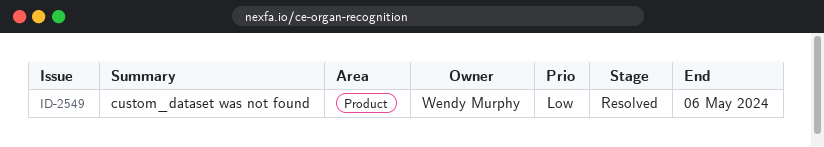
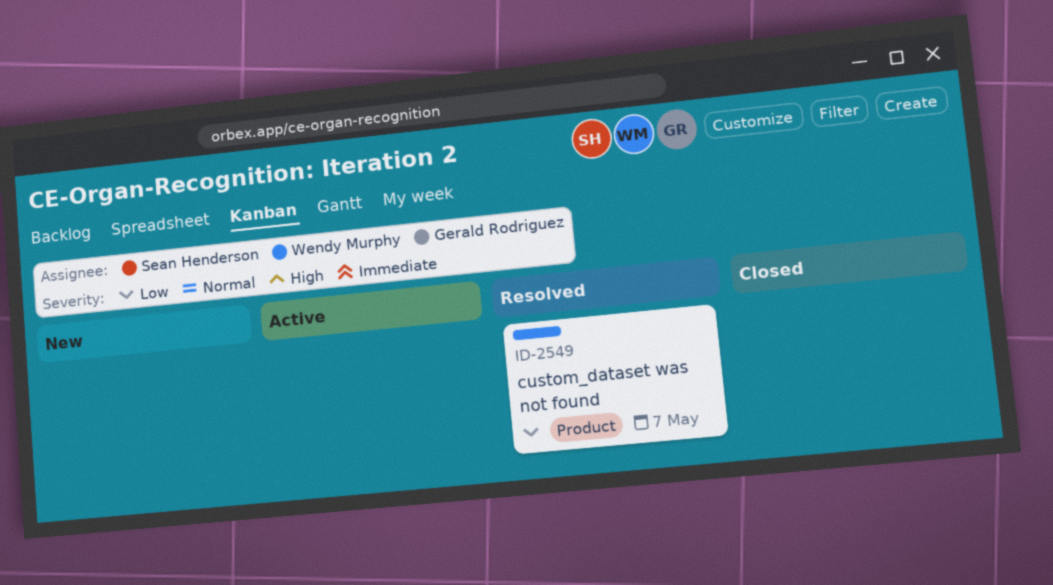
ID-2549, due: May 6 -> May 7

